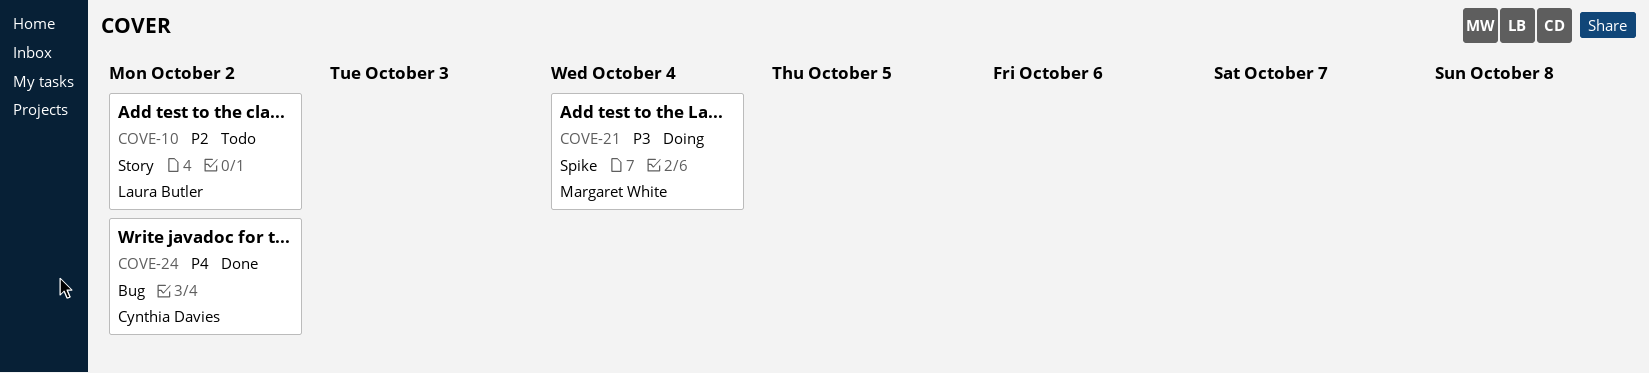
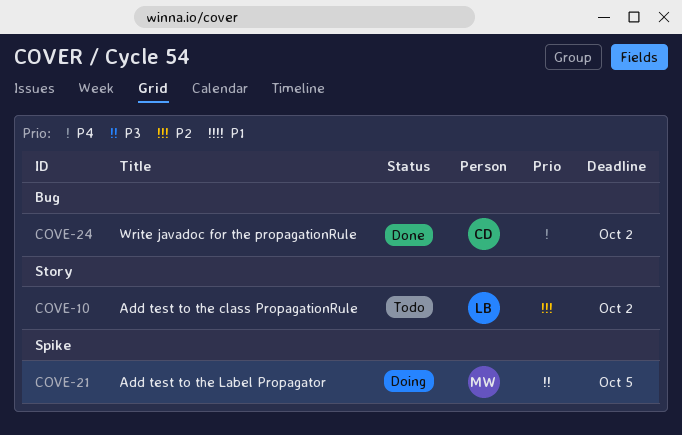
COVE-21, due: Oct 4 -> Oct 5

